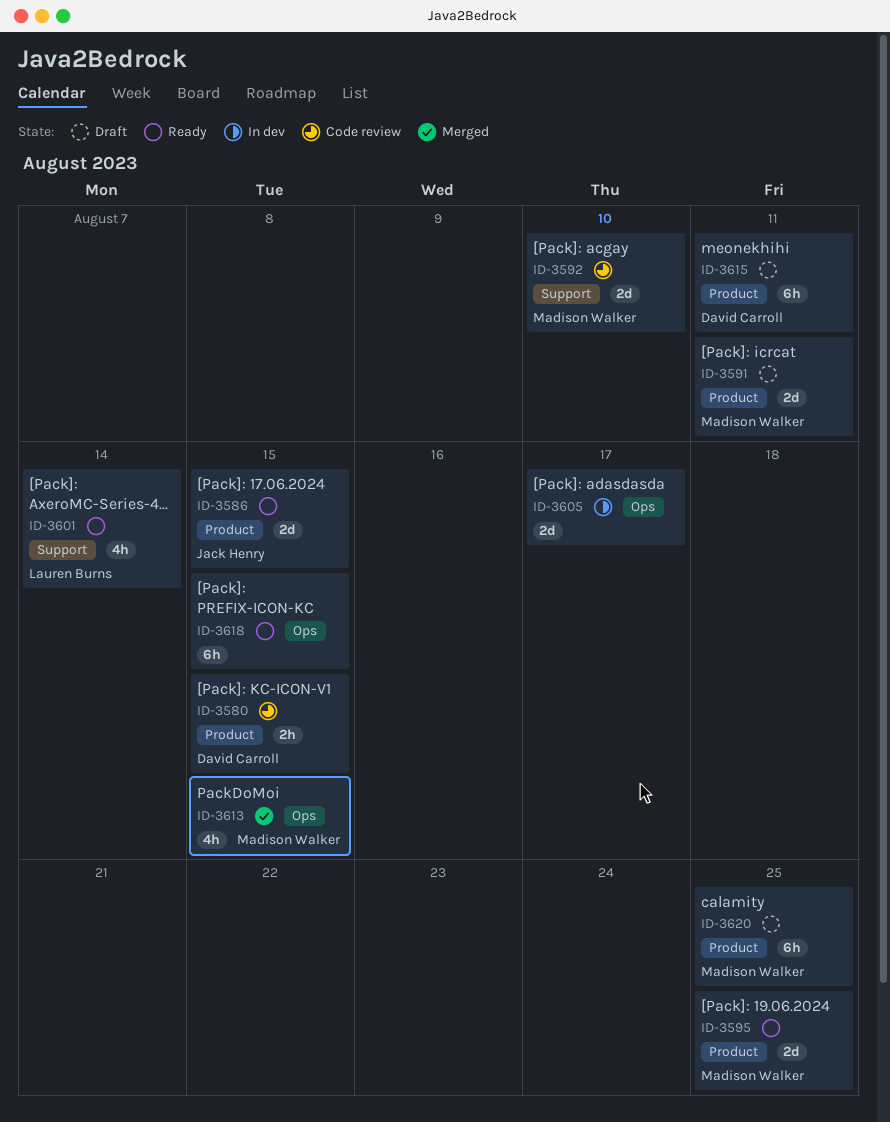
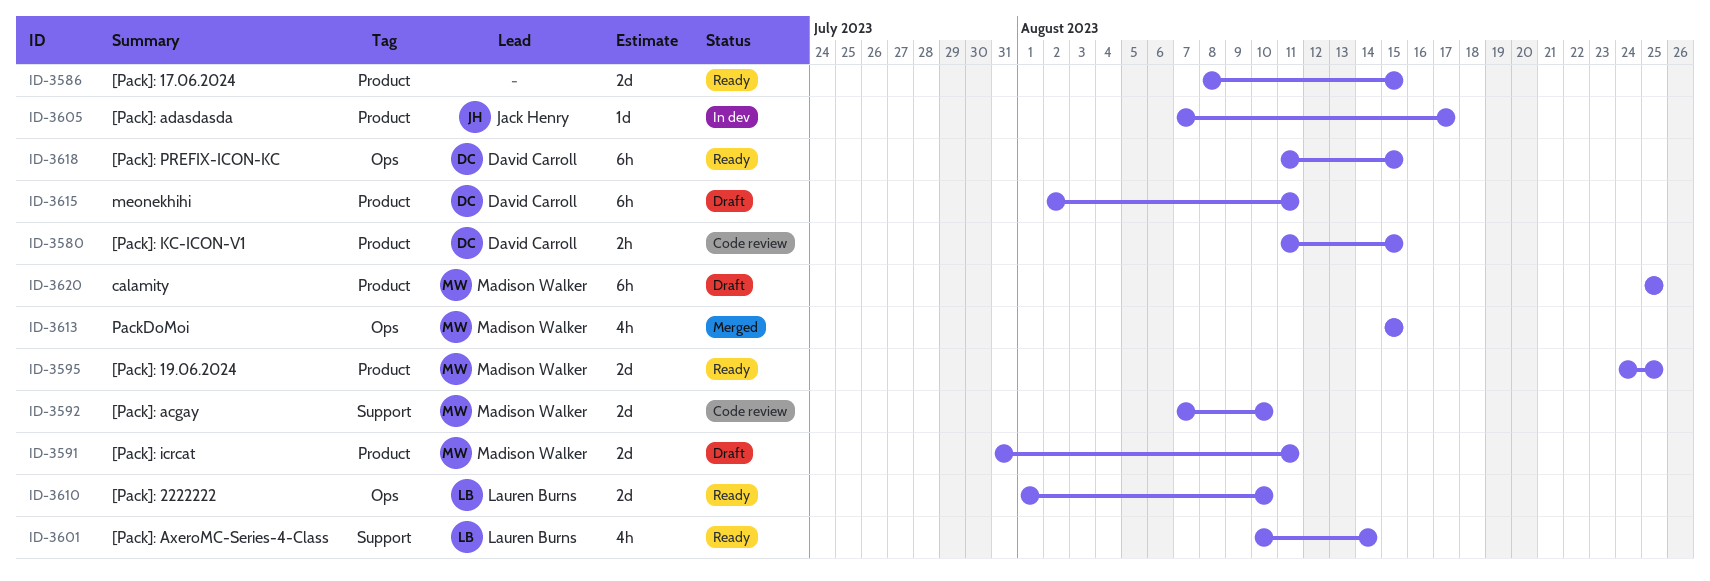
ID-3586, owner: Jack Henry -> none
ID-3605, owner: none -> Jack Henry
ID-3605, label: Ops -> Product
ID-3605, estimate: 2d -> 1d
ID-3610: none -> present
ID-3618, owner: none -> David Carroll

